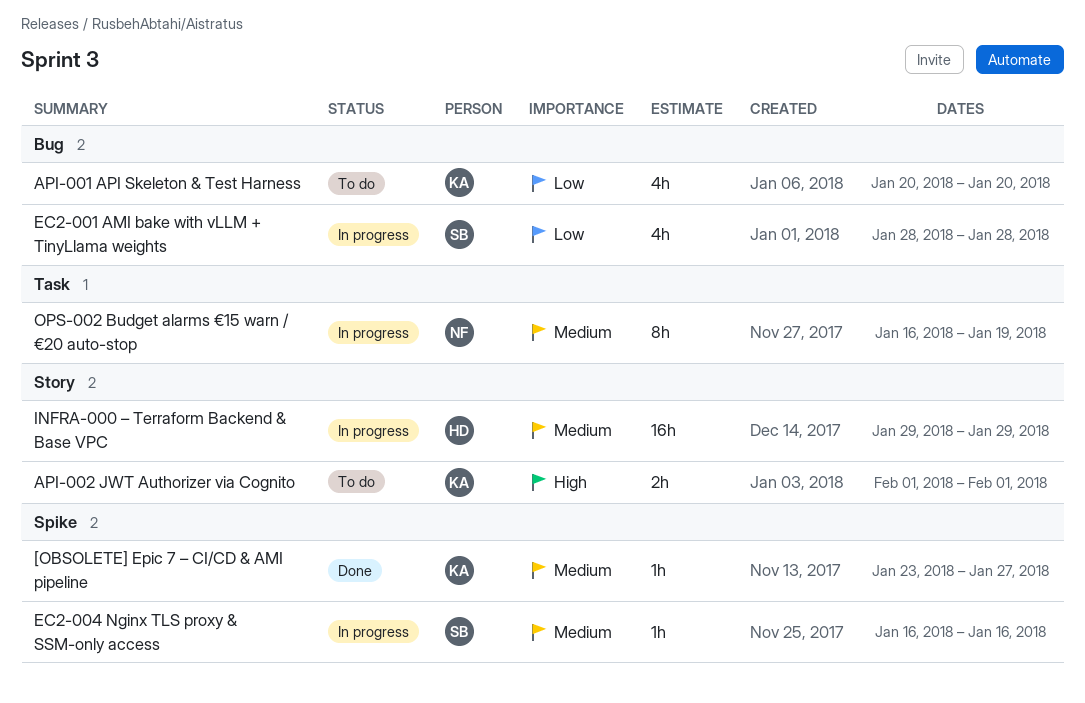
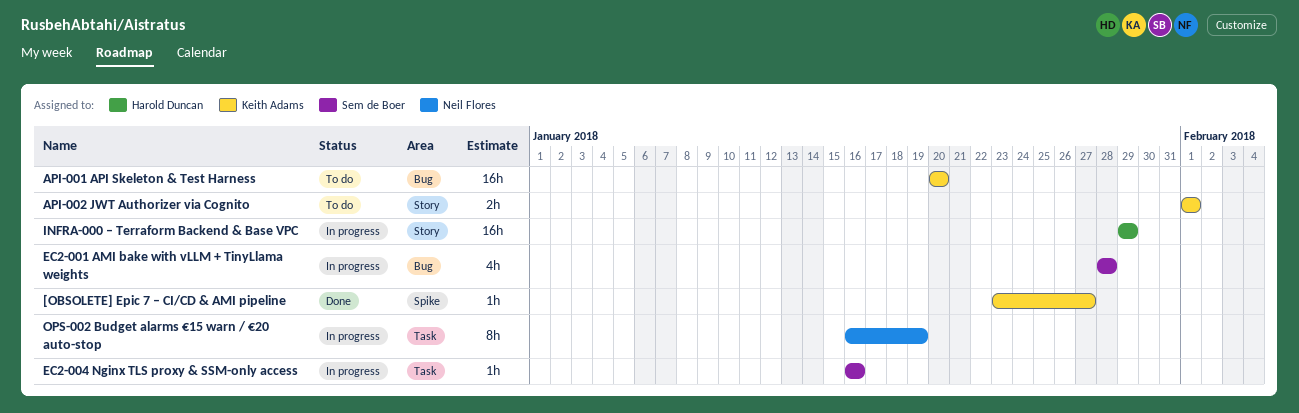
API-001 API Skeleton & Test Harness, estimate: 4h -> 16h
EC2-004 Nginx TLS proxy & SSM-only access, label: Spike -> Task

